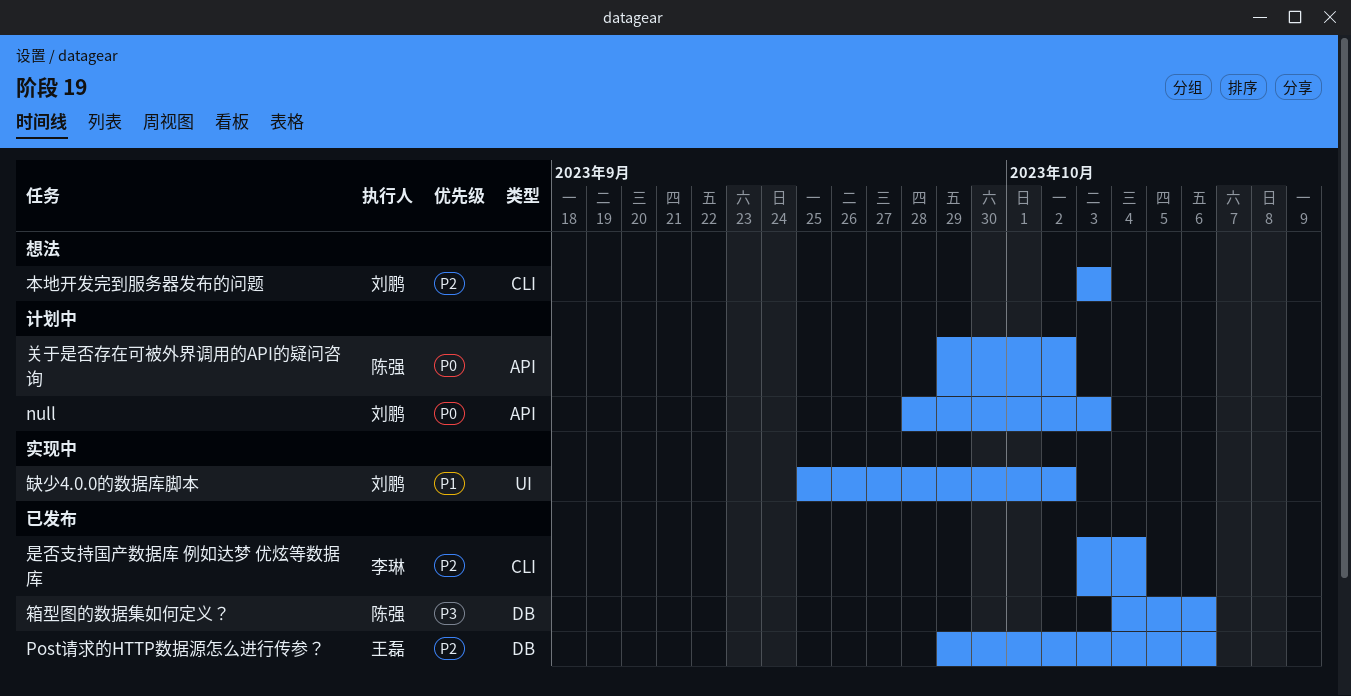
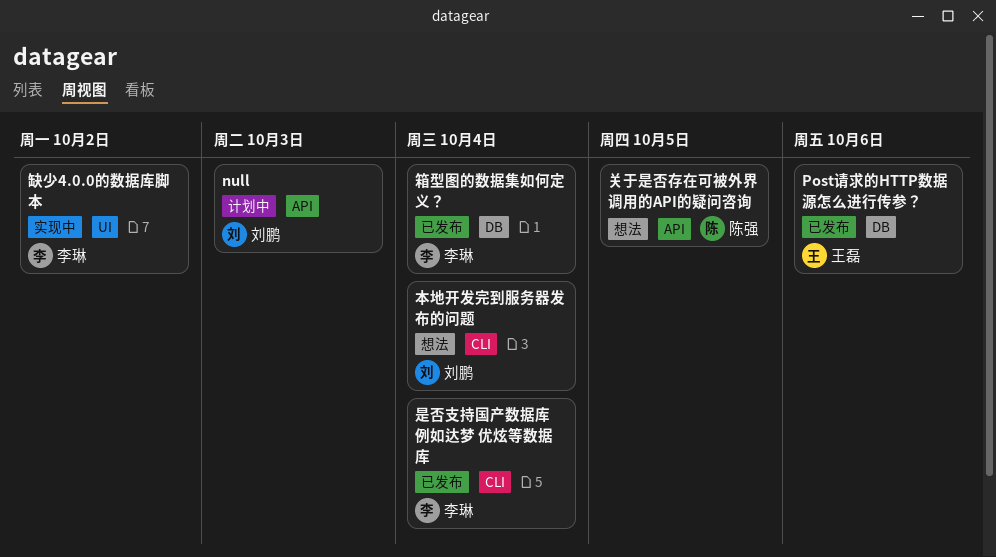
关于是否存在可被外界调用的API的疑问咨询, status: 计划中 -> 想法
关于是否存在可被外界调用的API的疑问咨询, due: Oct 2 -> Oct 5
本地开发完到服务器发布的问题, due: Oct 3 -> Oct 4
箱型图的数据集如何定义？, owner: 陈强 -> 李琳
箱型图的数据集如何定义？, due: Oct 6 -> Oct 4
缺少4.0.0的数据库脚本, owner: 刘鹏 -> 李琳

